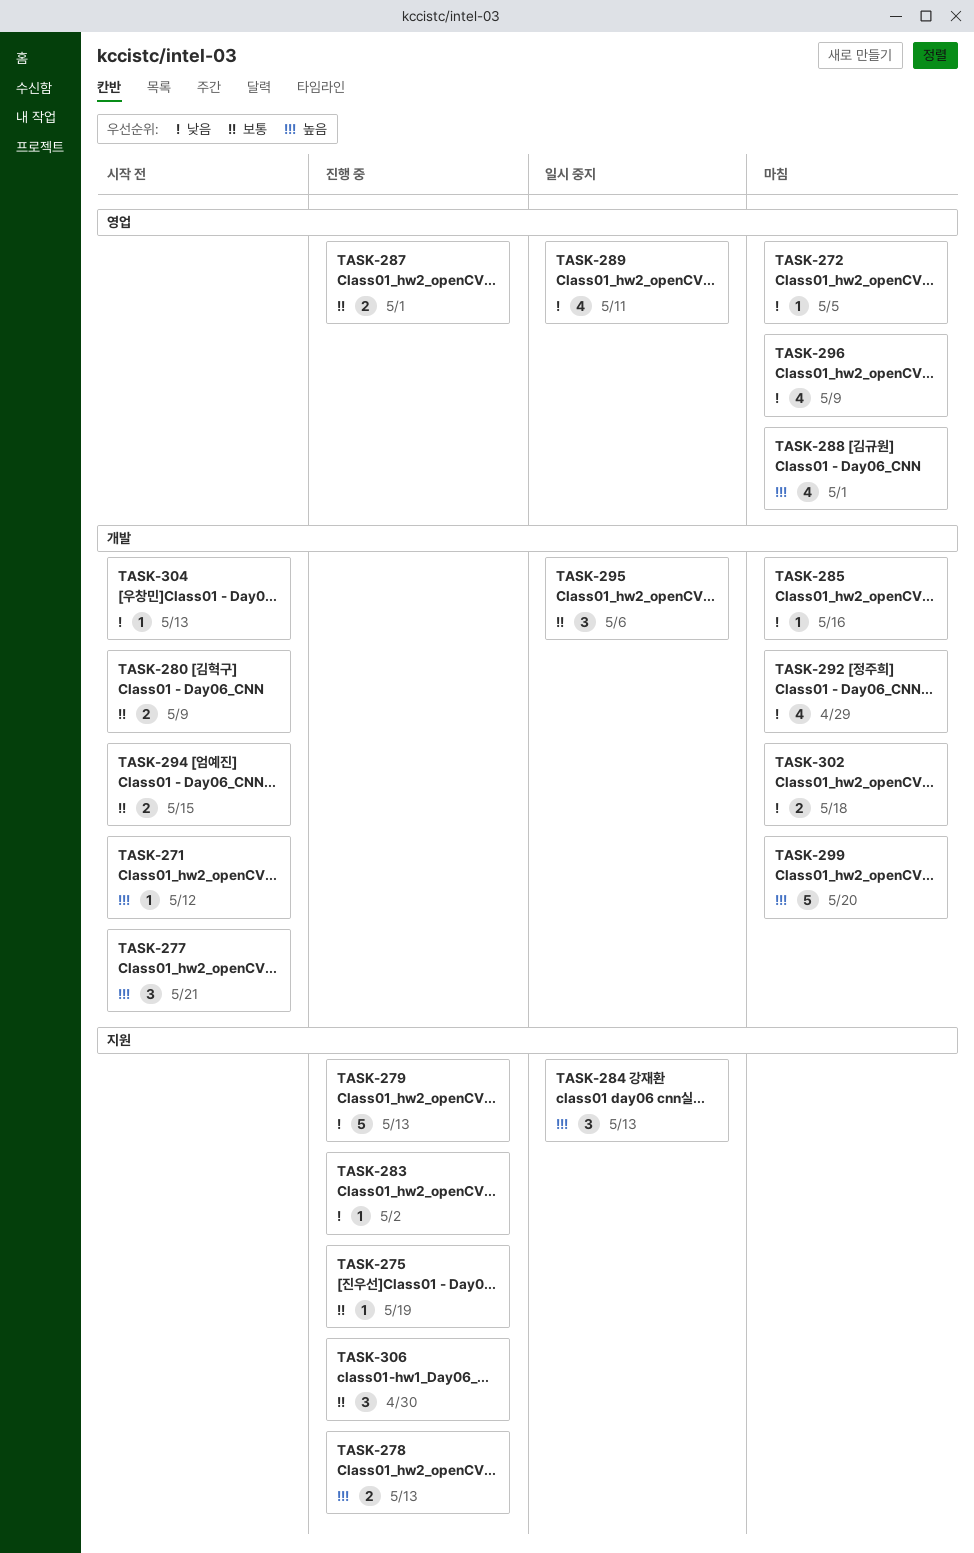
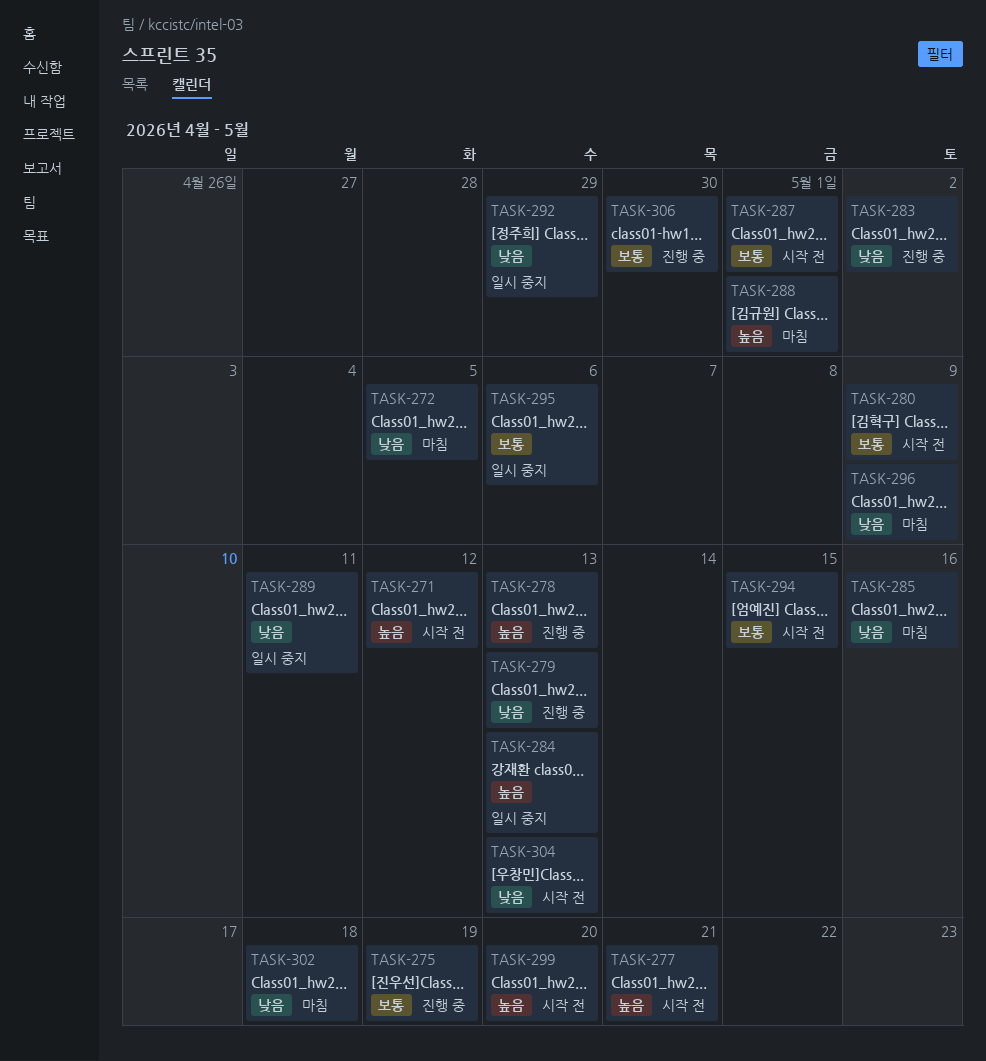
TASK-287, status: 진행 중 -> 시작 전
TASK-292, status: 마침 -> 일시 중지
TASK-299, status: 마침 -> 시작 전

